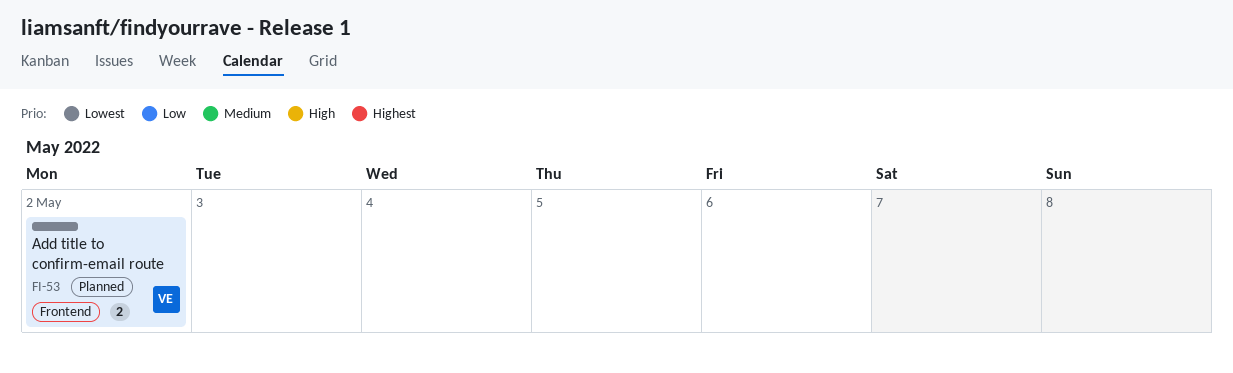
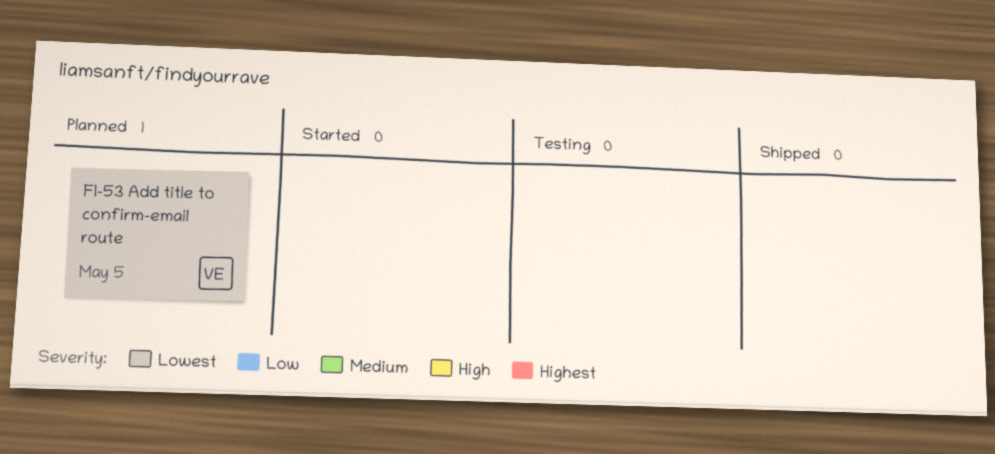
FI-53, due: May 2 -> May 5

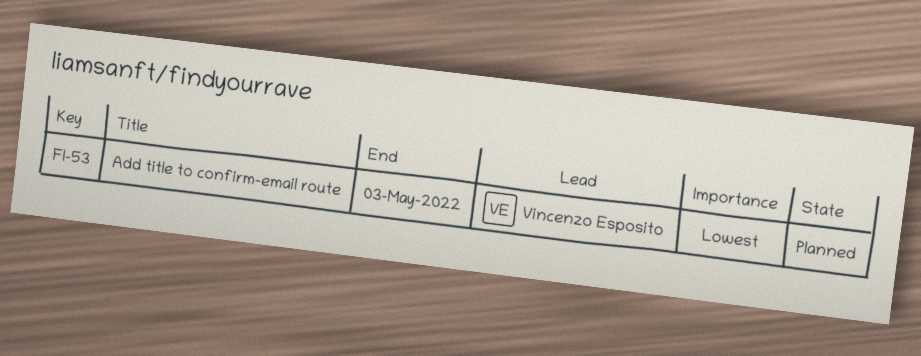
FI-53, due: May 5 -> May 3

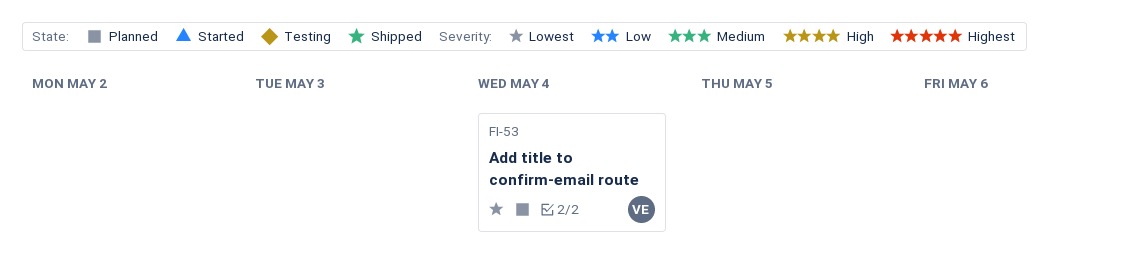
FI-53, due: May 3 -> May 4

